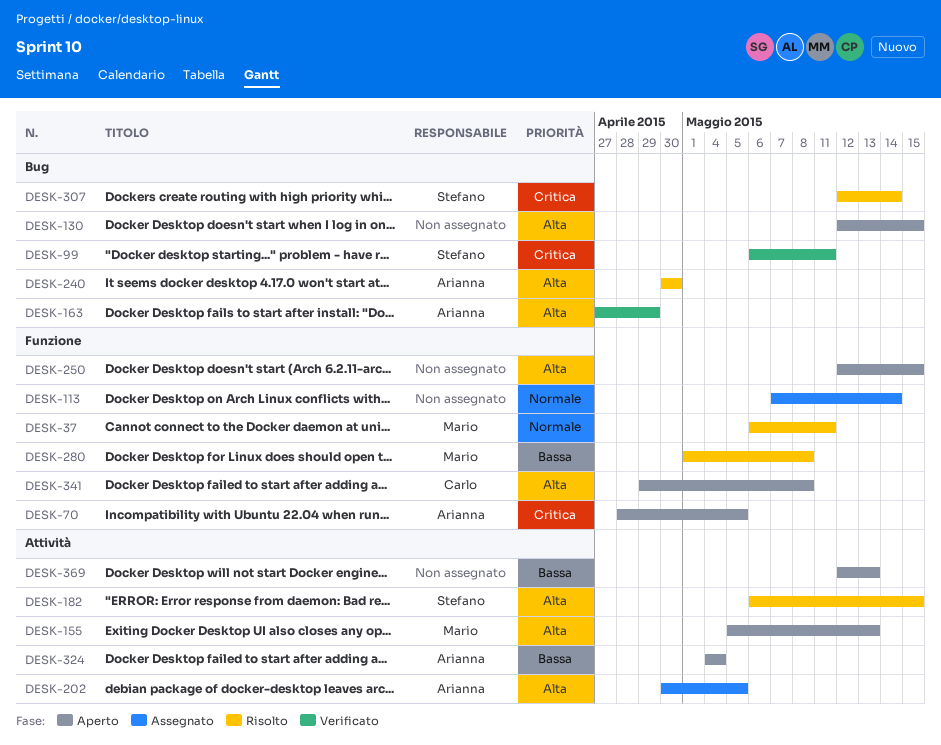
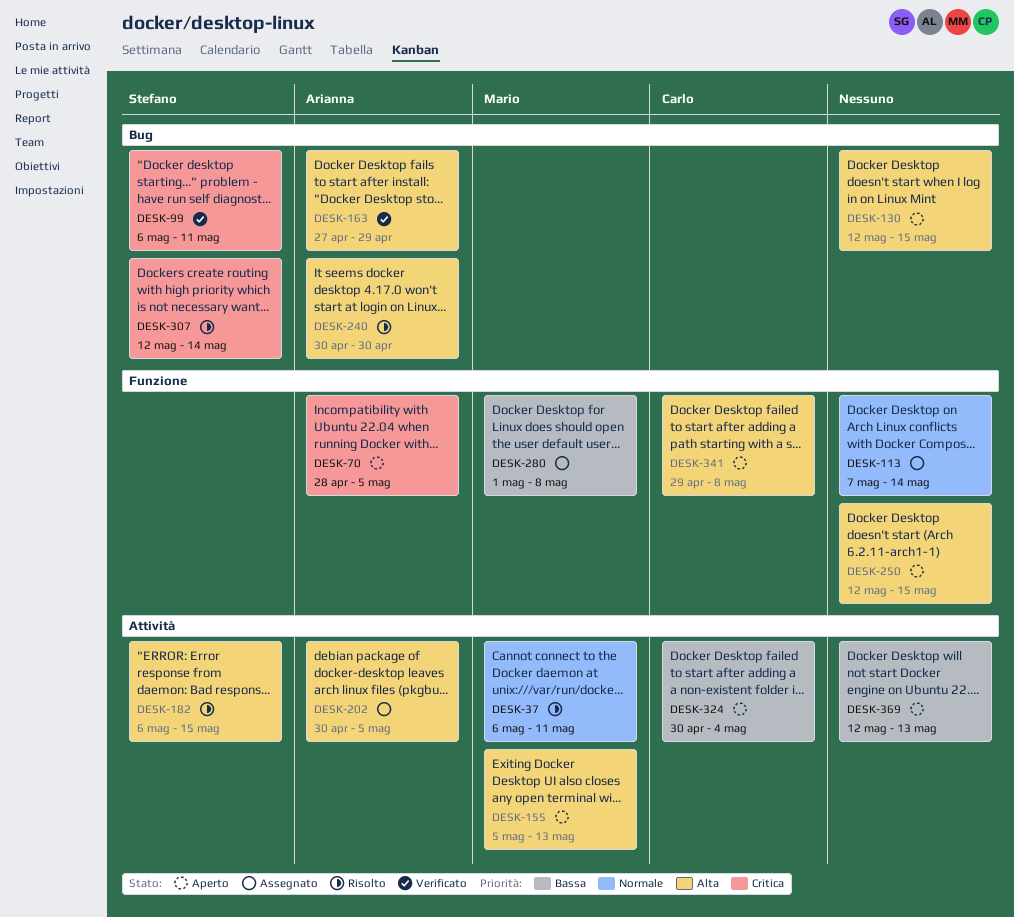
DESK-37, label: Funzione -> Attività
DESK-280, status: Risolto -> Assegnato
DESK-324, owner: Arianna -> Carlo
DESK-324, start: May 4 -> Apr 30

